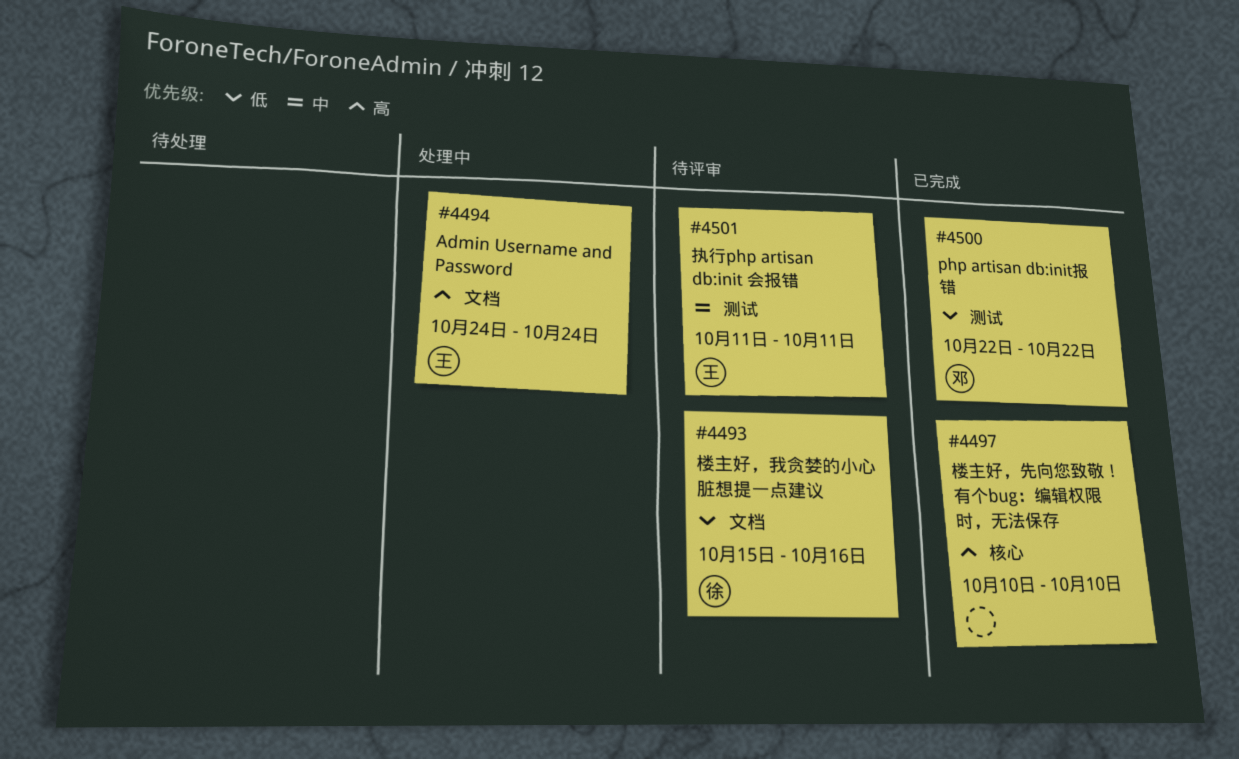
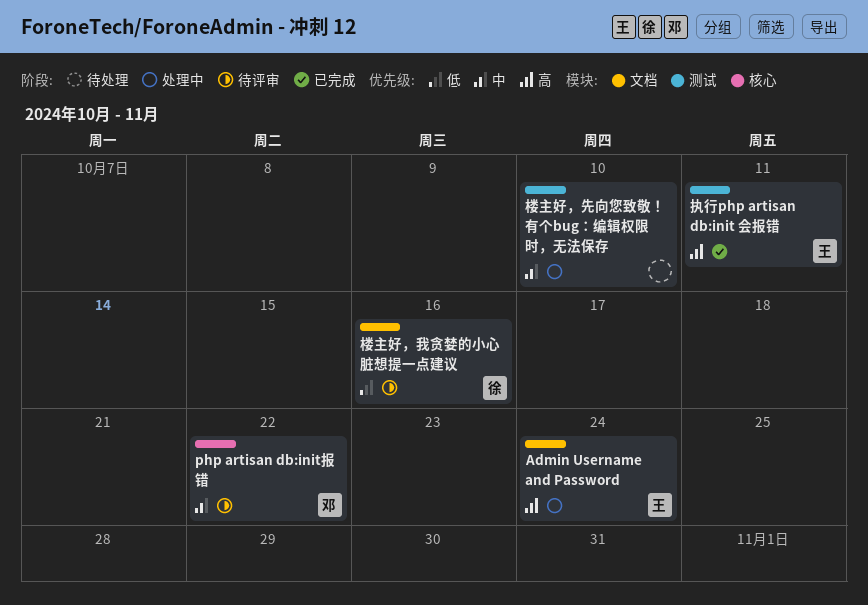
php artisan db:init报错, status: 已完成 -> 待评审
php artisan db:init报错, priority: 低 -> 中
php artisan db:init报错, label: 测试 -> 核心
执行php artisan db:init 会报错, status: 待评审 -> 已完成
执行php artisan db:init 会报错, priority: 中 -> 高
楼主好，先向您致敬！有个bug：编辑权限时，无法保存, status: 已完成 -> 处理中
楼主好，先向您致敬！有个bug：编辑权限时，无法保存, priority: 高 -> 中
楼主好，先向您致敬！有个bug：编辑权限时，无法保存, label: 核心 -> 测试

